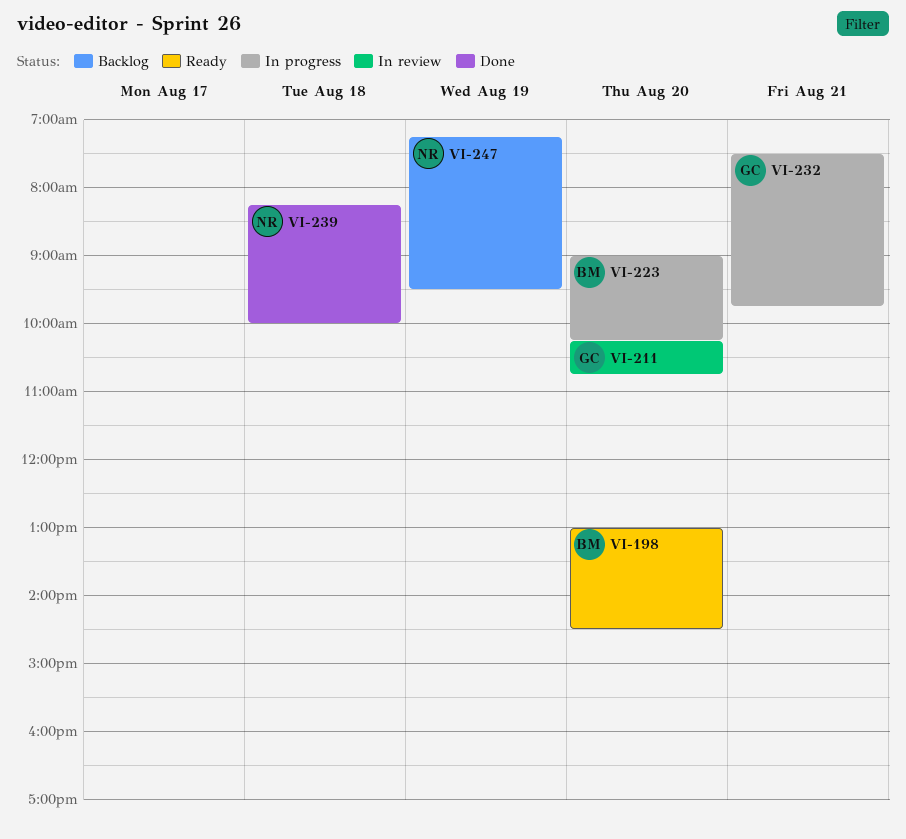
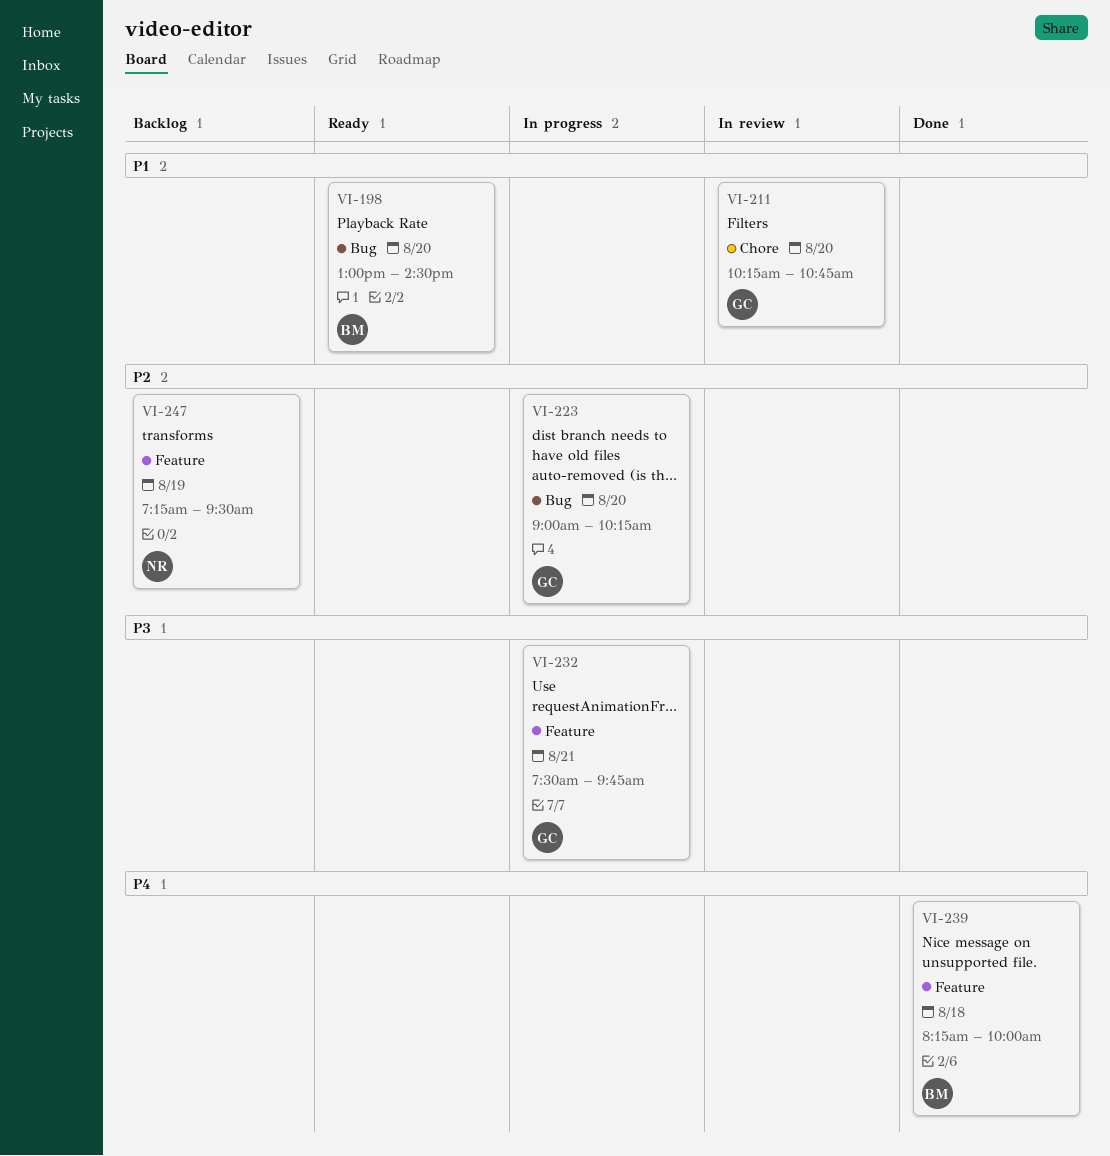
VI-223, owner: BM -> GC
VI-239, owner: NR -> BM

